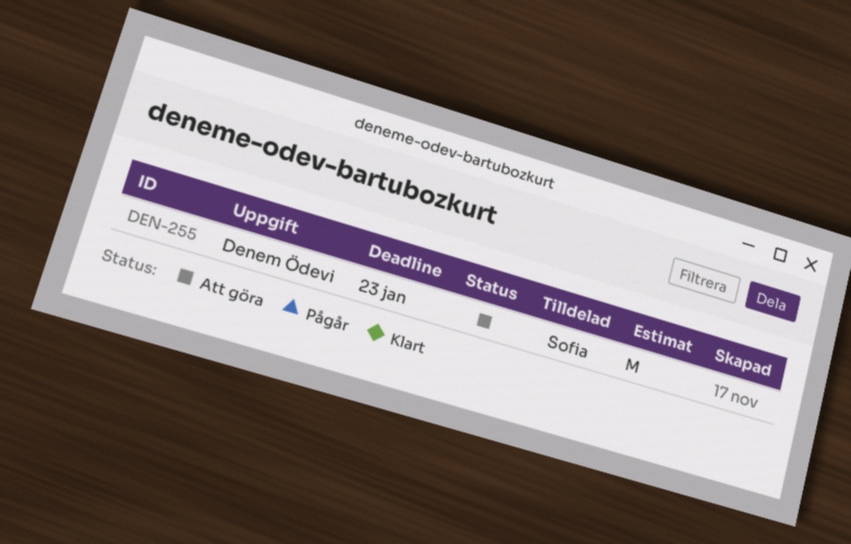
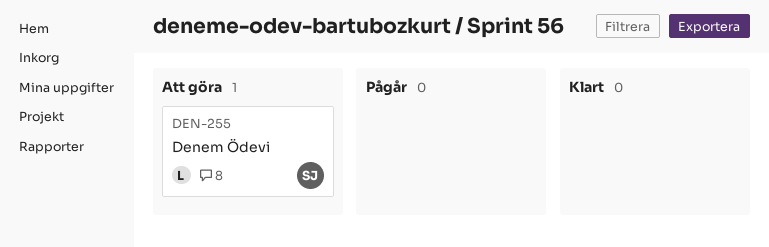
DEN-255, estimate: M -> L

